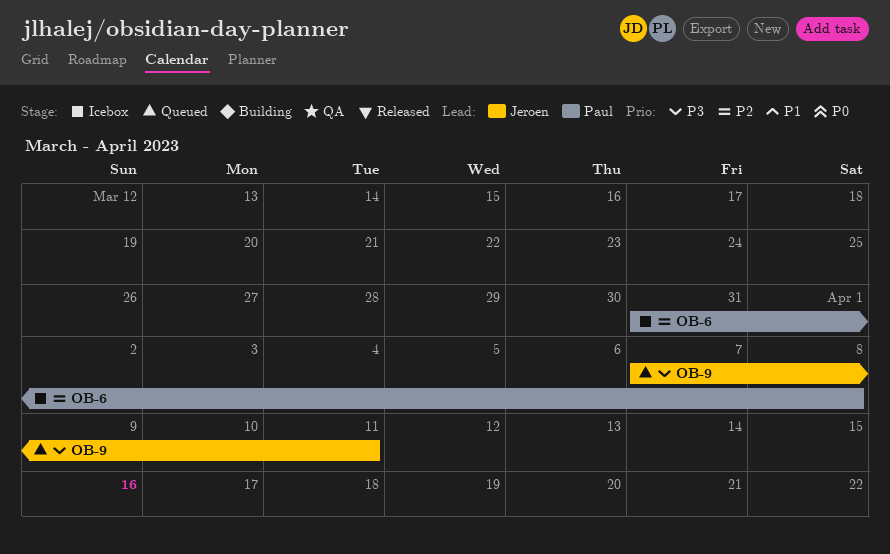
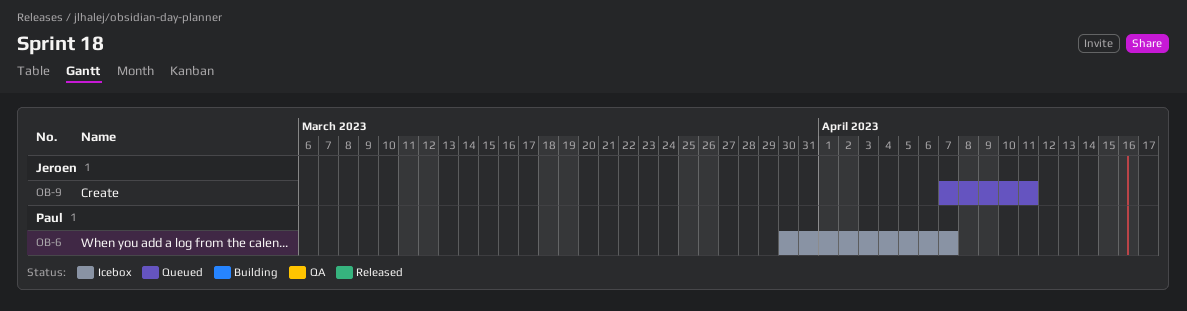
OB-6, start: Mar 31 -> Mar 30
OB-6, due: Apr 8 -> Apr 7

